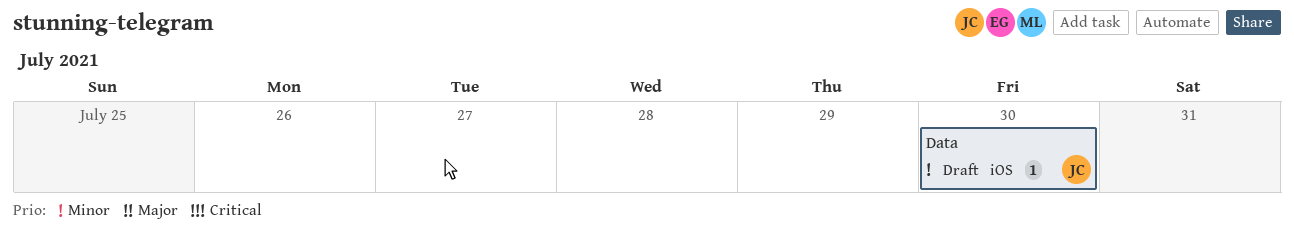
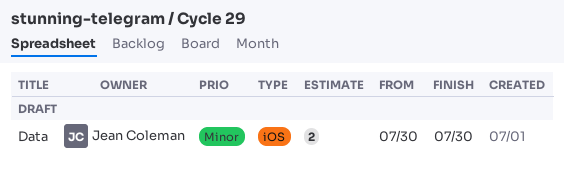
Data, estimate: 1 -> 2

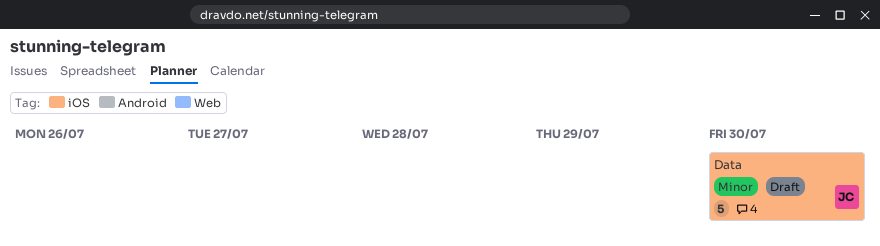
Data, estimate: 2 -> 5

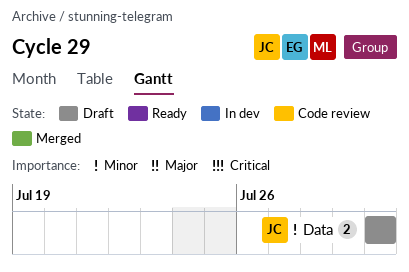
Data, estimate: 5 -> 2

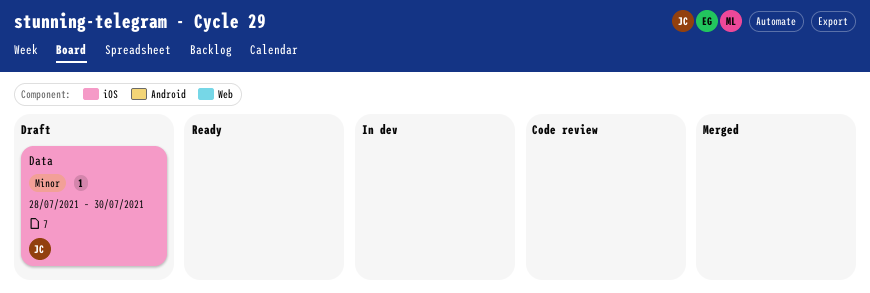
Data, estimate: 2 -> 1
Data, start: Jul 30 -> Jul 28

